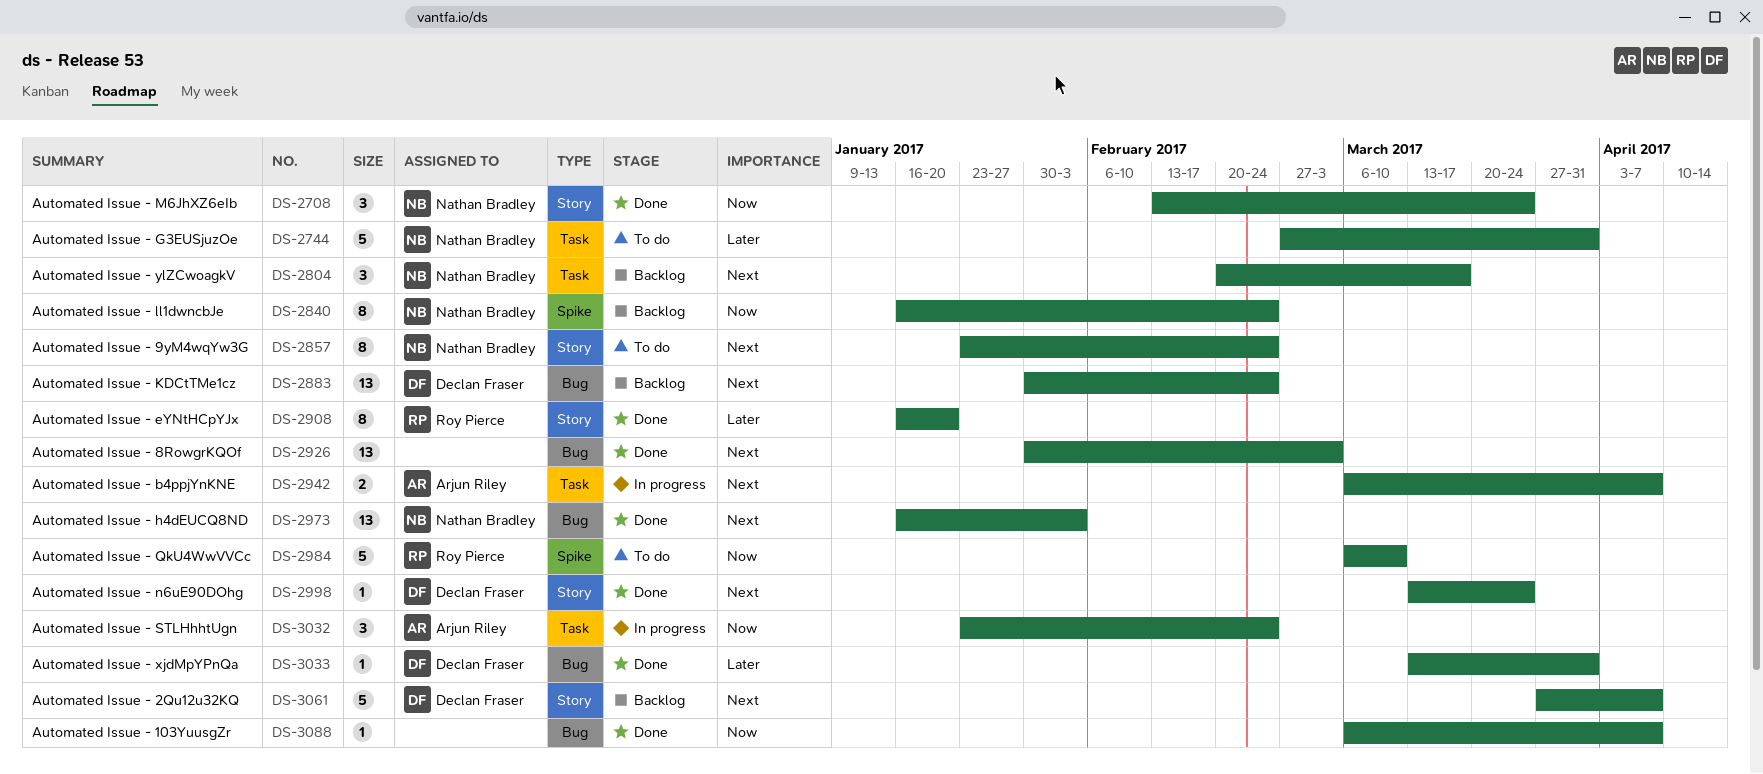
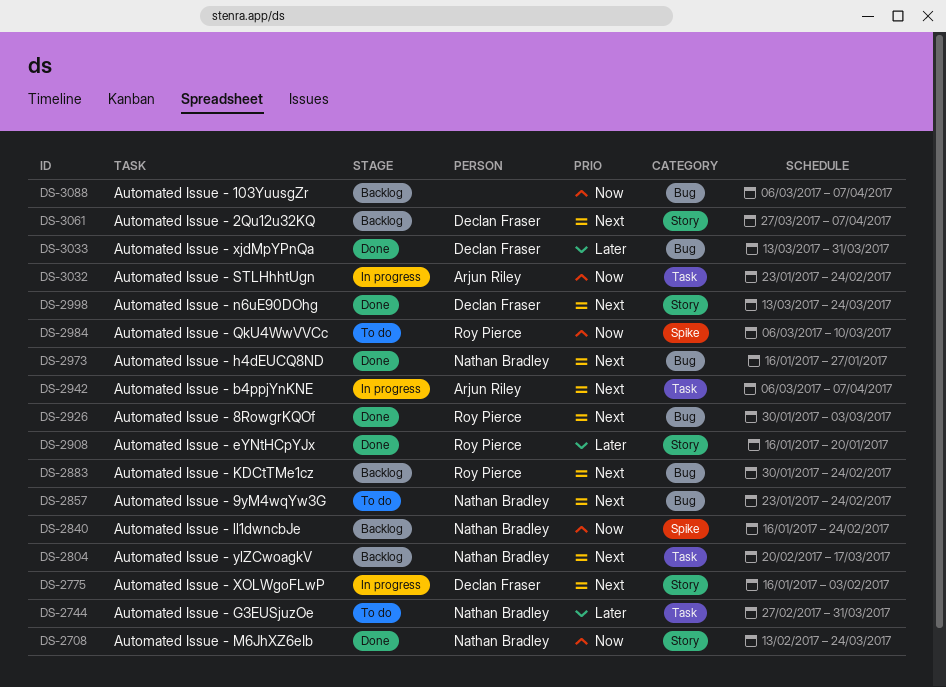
DS-2775: none -> present
DS-2857, label: Story -> Bug
DS-2883, owner: Declan Fraser -> Roy Pierce
DS-2926, owner: none -> Roy Pierce
DS-2973, due: Feb 3 -> Jan 27
DS-3088, status: Done -> Backlog

